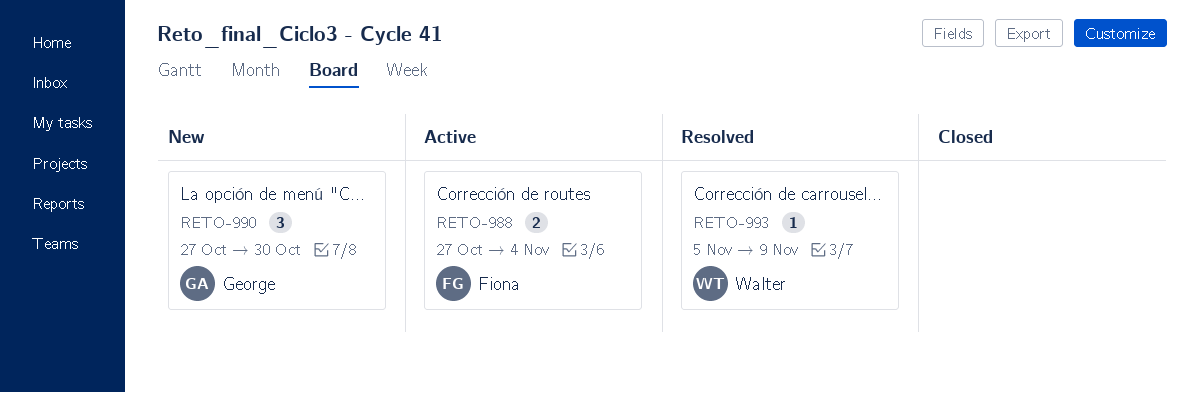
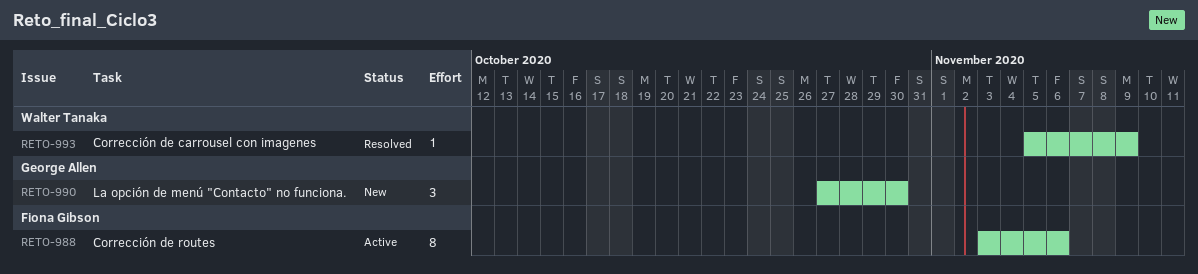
RETO-988, estimate: 2 -> 8
RETO-988, start: Oct 27 -> Nov 3
RETO-988, due: Nov 4 -> Nov 6

